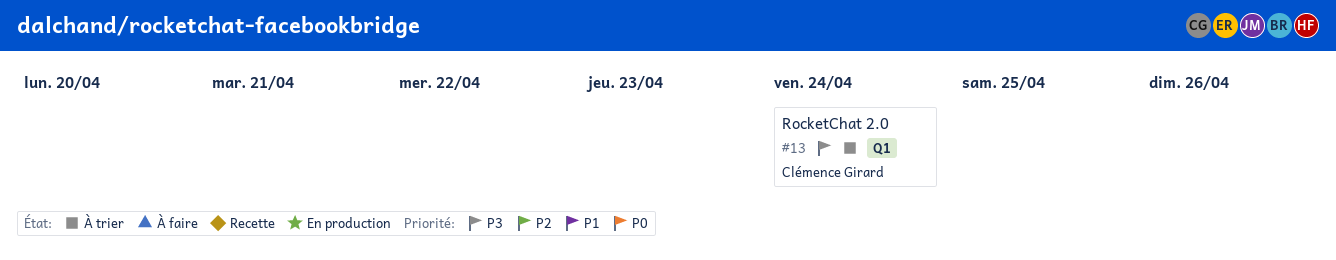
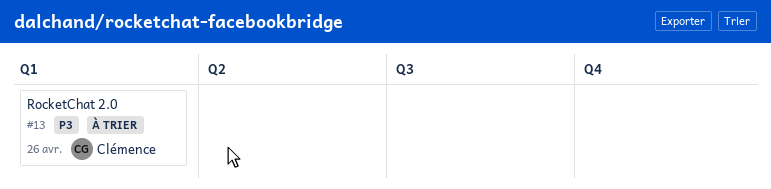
#13, due: Apr 24 -> Apr 26

